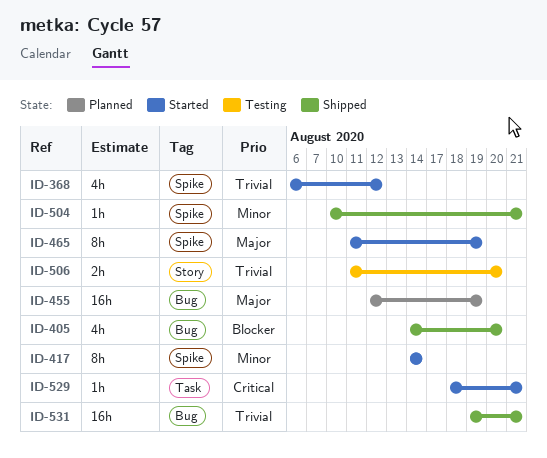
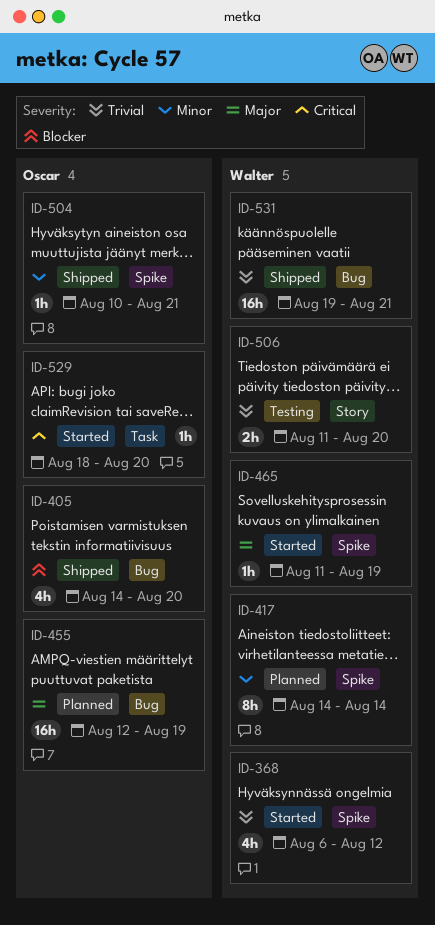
ID-417, status: Started -> Planned
ID-465, estimate: 8h -> 1h
ID-529, due: Aug 21 -> Aug 20

